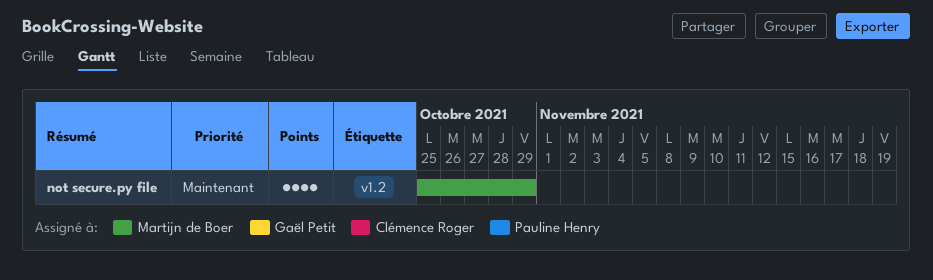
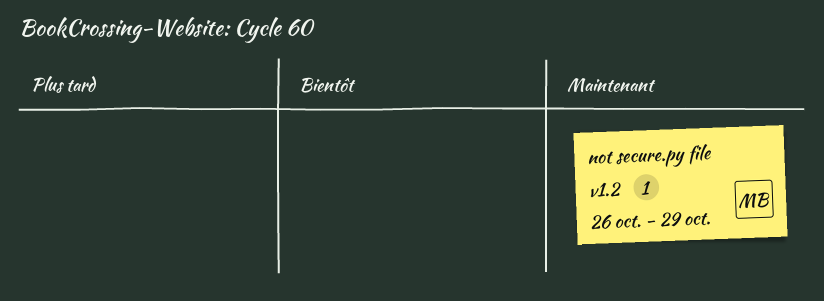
not secure.py file, estimate: 4 -> 1
not secure.py file, start: Oct 25 -> Oct 26

